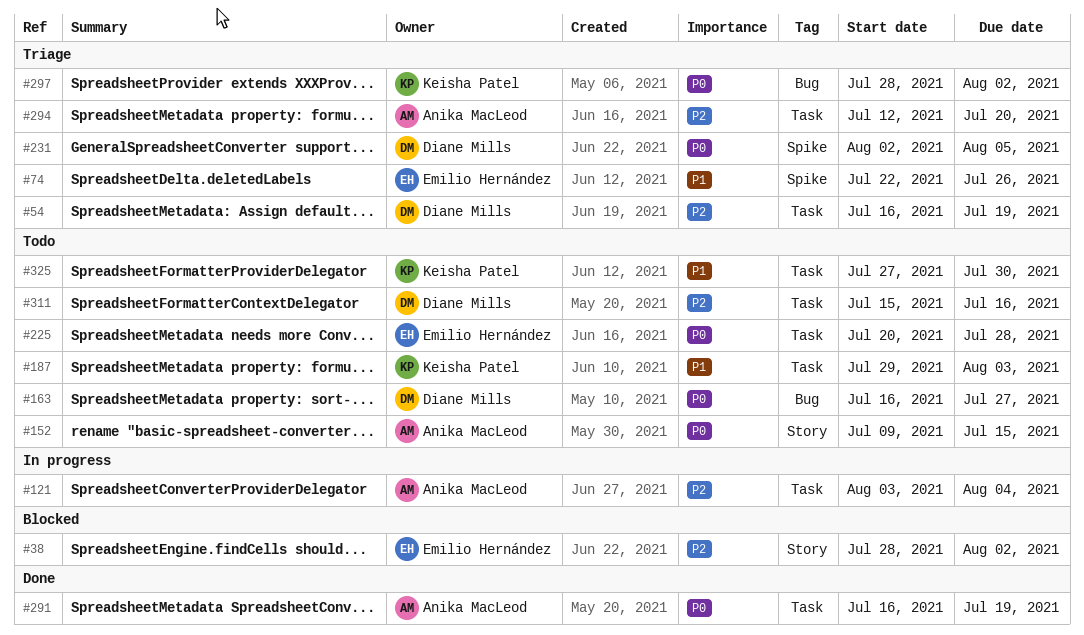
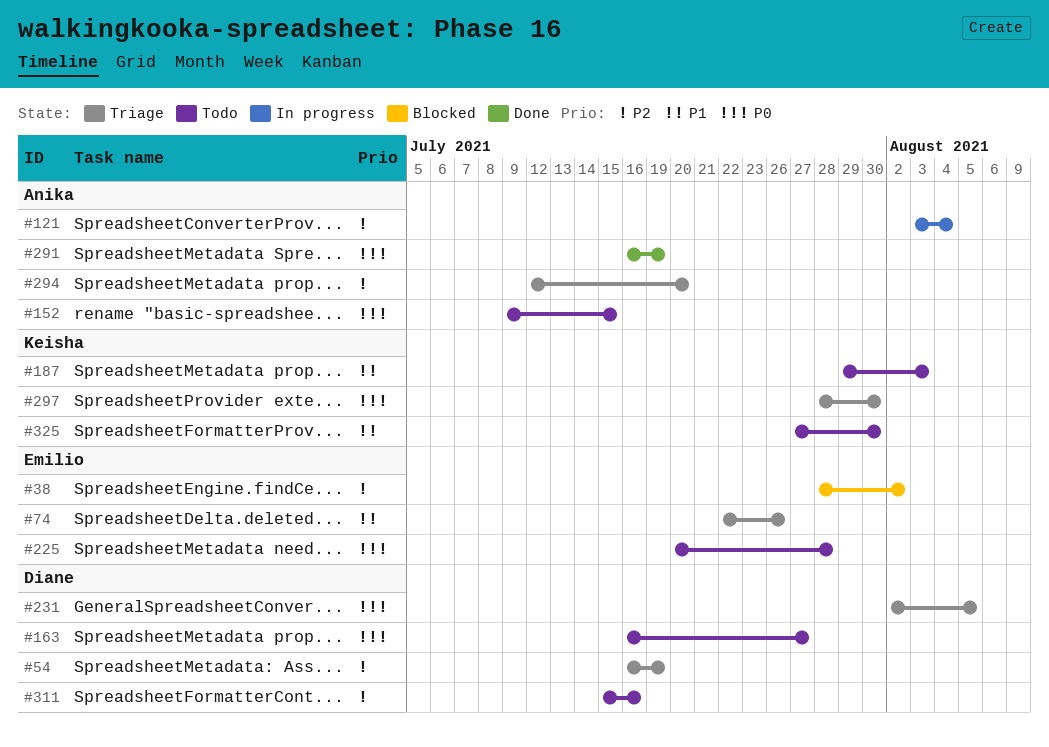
#297, due: Aug 2 -> Jul 30

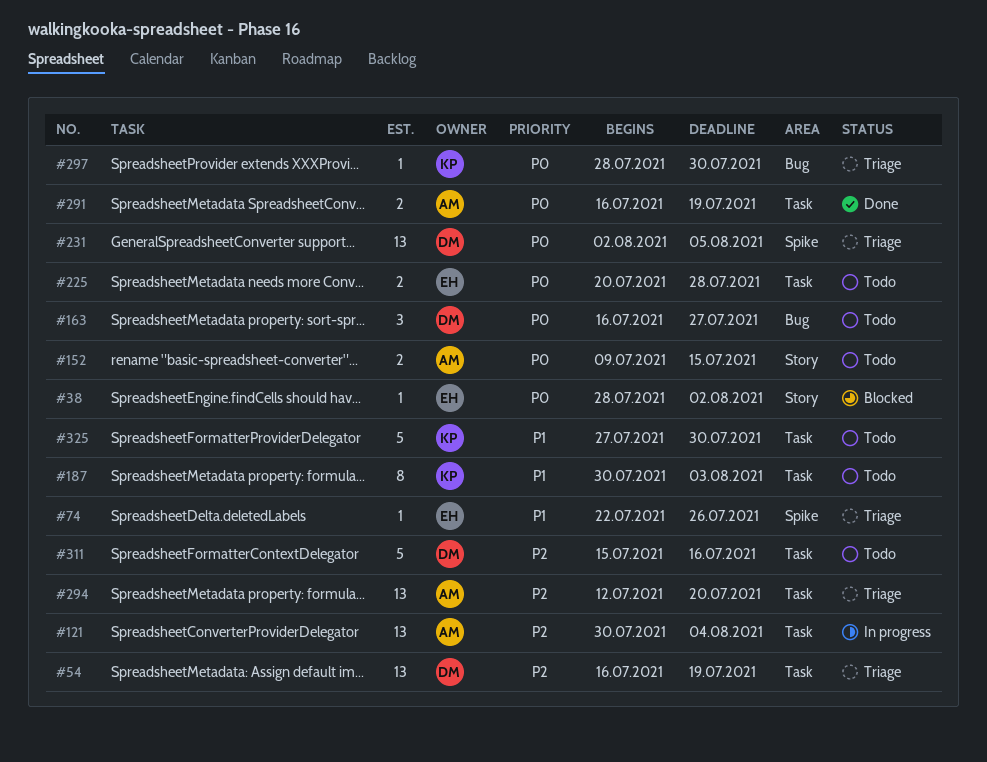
#38, priority: P2 -> P0
#121, start: Aug 3 -> Jul 30
#187, start: Jul 29 -> Jul 30

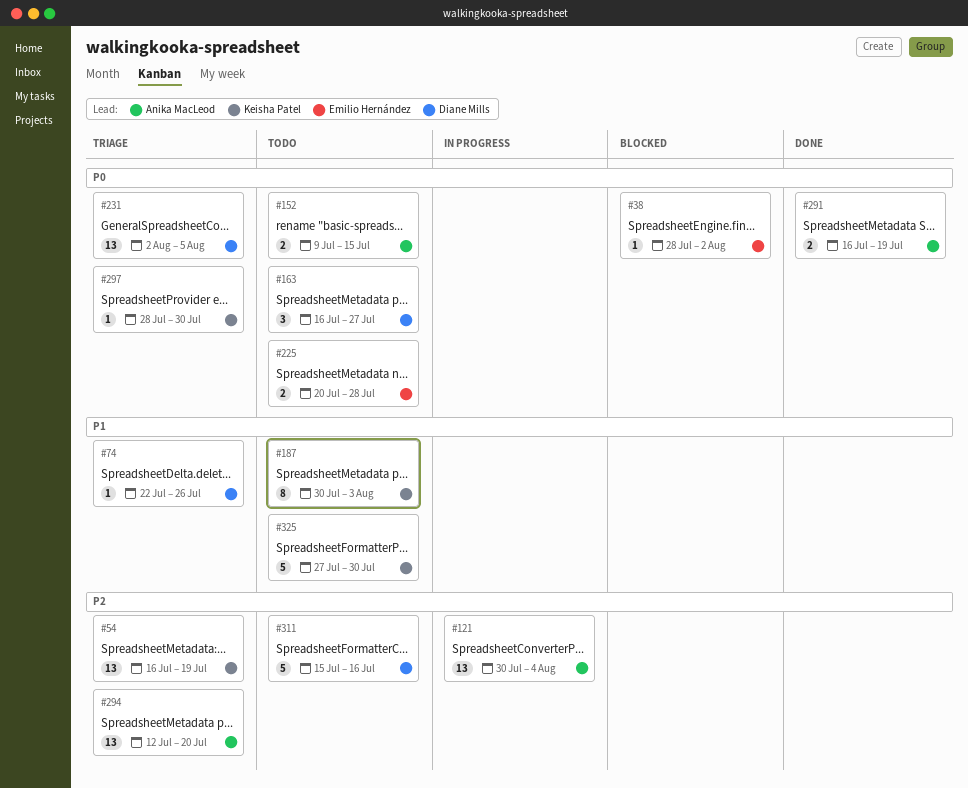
#54, owner: Diane Mills -> Keisha Patel
#74, owner: Emilio Hernández -> Diane Mills

